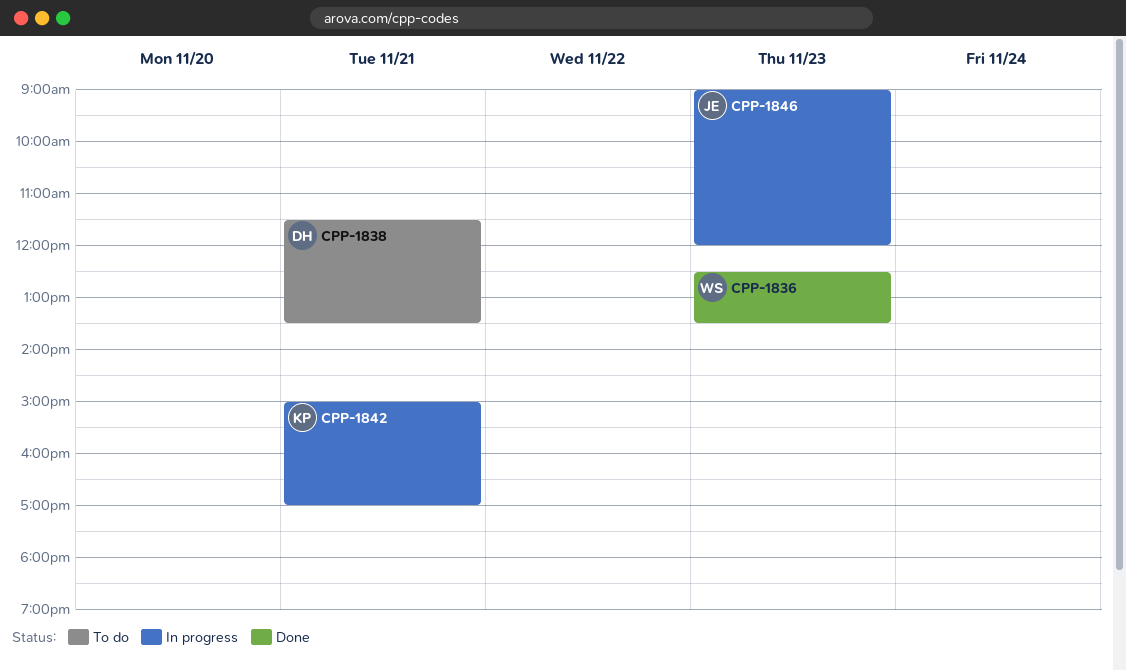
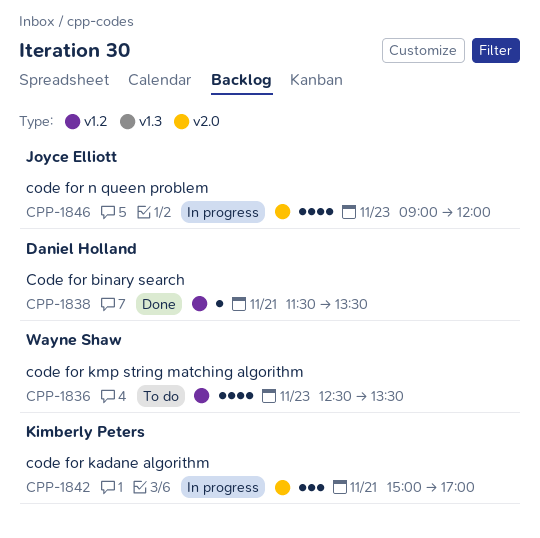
CPP-1836, status: Done -> To do
CPP-1838, status: To do -> Done

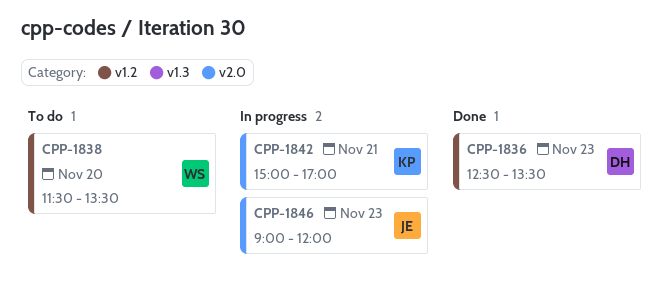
CPP-1836, status: To do -> Done
CPP-1836, owner: Wayne Shaw -> Daniel Holland
CPP-1838, status: Done -> To do
CPP-1838, owner: Daniel Holland -> Wayne Shaw
CPP-1838, day: Nov 21 -> Nov 20

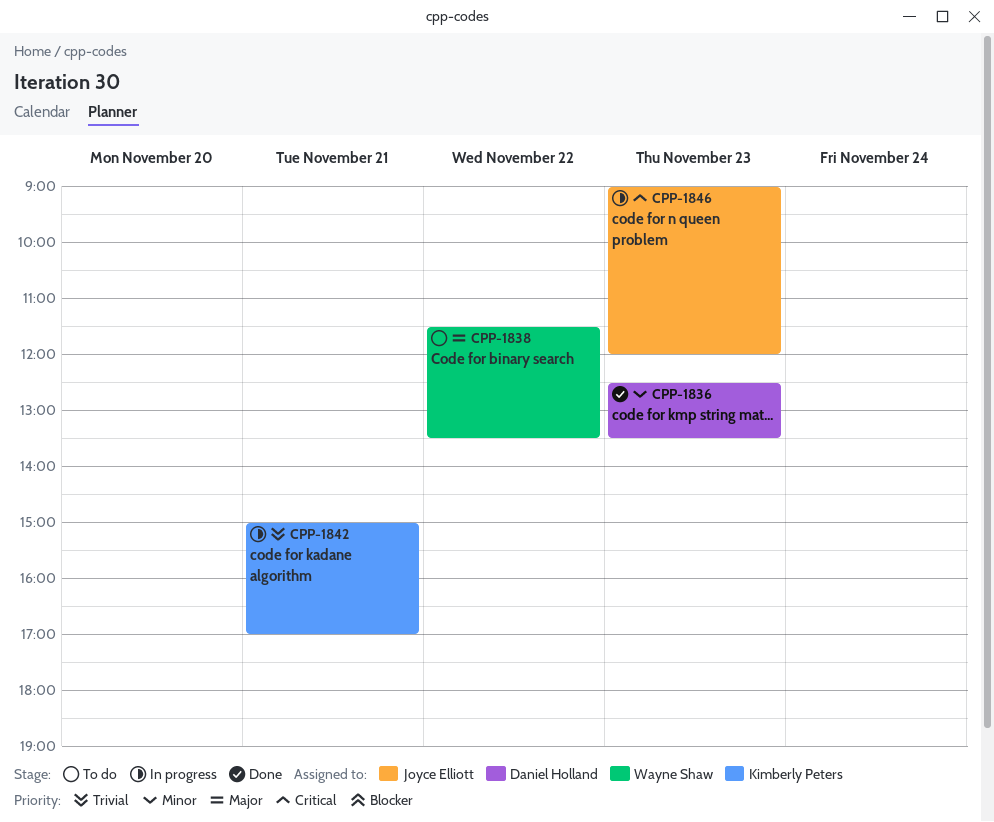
CPP-1838, day: Nov 20 -> Nov 22

